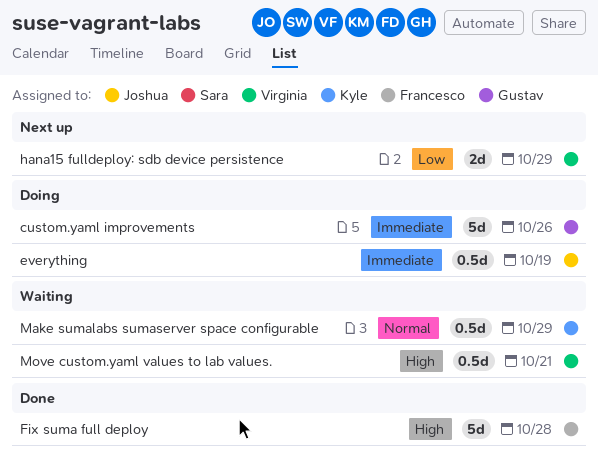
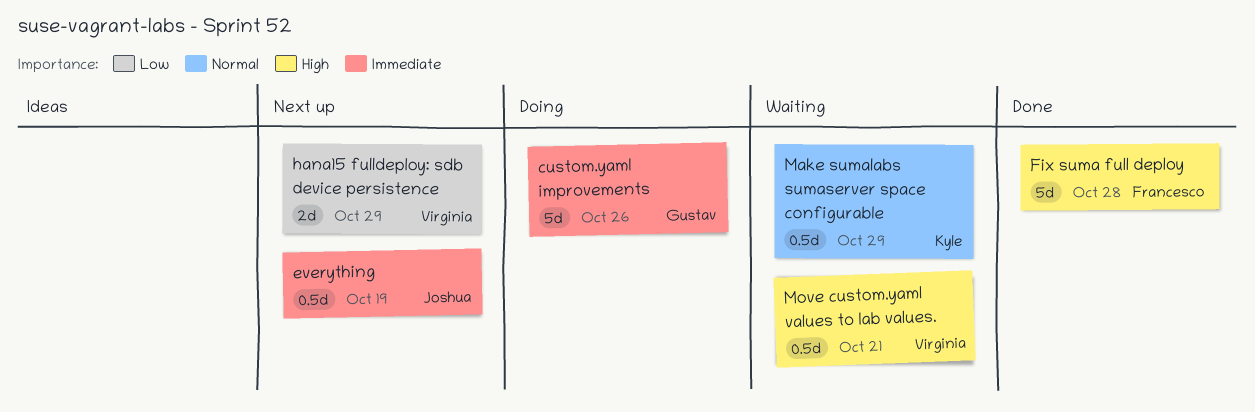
everything, status: Doing -> Next up

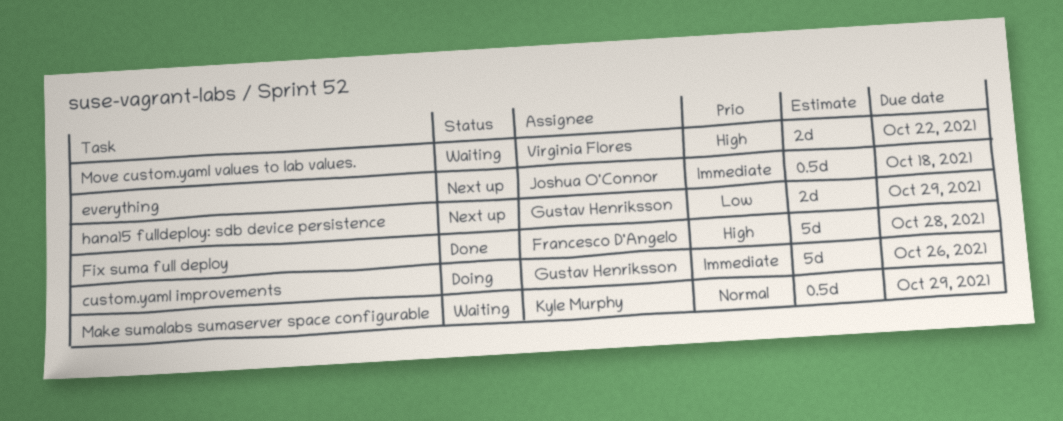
everything, due: Oct 19 -> Oct 18
hana15 fulldeploy: sdb device persistence, owner: Virginia Flores -> Gustav Henriksson
Move custom.yaml values to lab values., estimate: 0.5d -> 2d
Move custom.yaml values to lab values., due: Oct 21 -> Oct 22

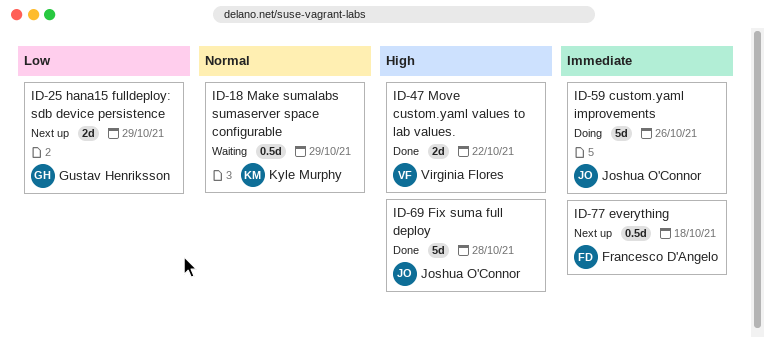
custom.yaml improvements, owner: Gustav Henriksson -> Joshua O'Connor
everything, owner: Joshua O'Connor -> Francesco D'Angelo
Fix suma full deploy, owner: Francesco D'Angelo -> Joshua O'Connor
Move custom.yaml values to lab values., status: Waiting -> Done

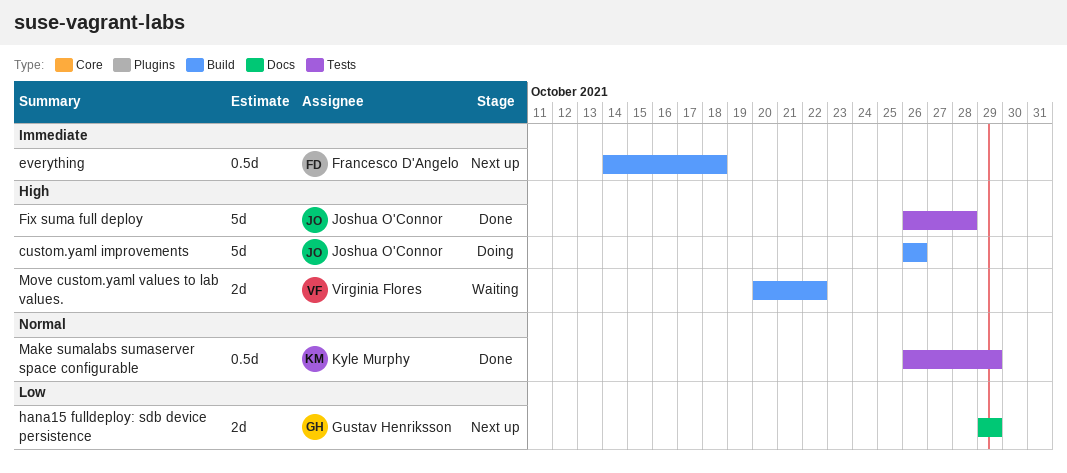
custom.yaml improvements, priority: Immediate -> High
Make sumalabs sumaserver space configurable, status: Waiting -> Done
Move custom.yaml values to lab values., status: Done -> Waiting

